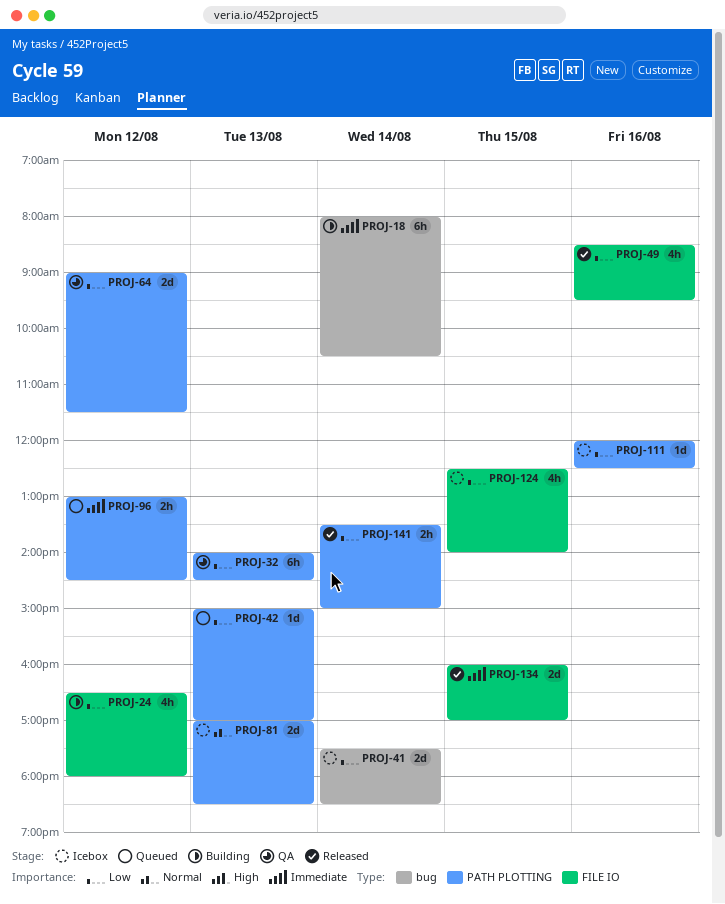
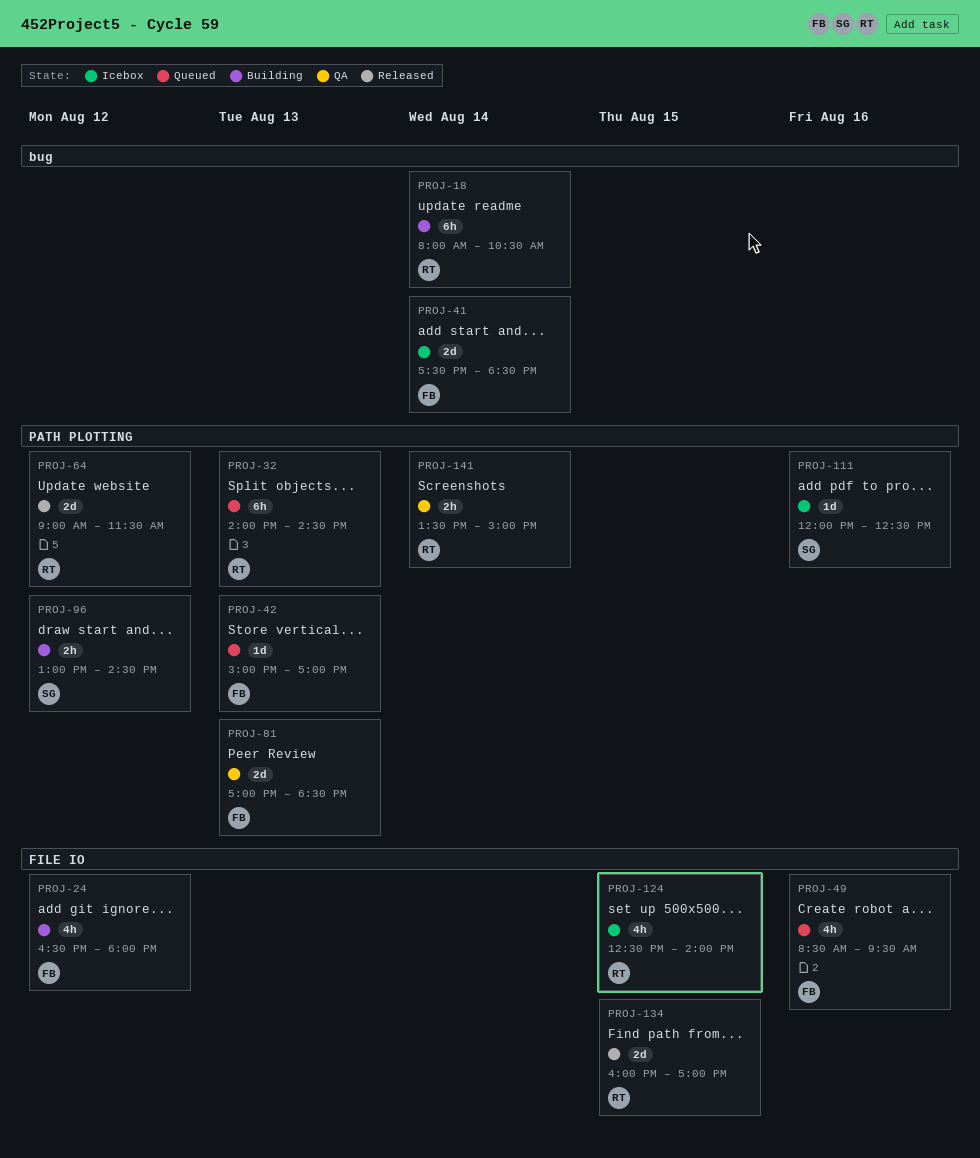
PROJ-32, status: QA -> Queued
PROJ-49, status: Released -> Queued
PROJ-64, status: QA -> Released
PROJ-81, status: Icebox -> QA
PROJ-96, status: Queued -> Building
PROJ-141, status: Released -> QA

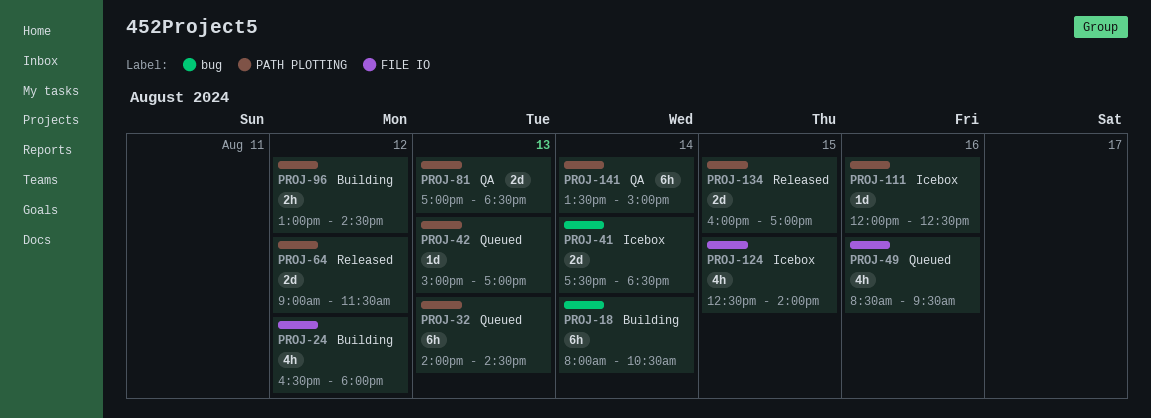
PROJ-134, label: FILE IO -> PATH PLOTTING
PROJ-141, estimate: 2h -> 6h

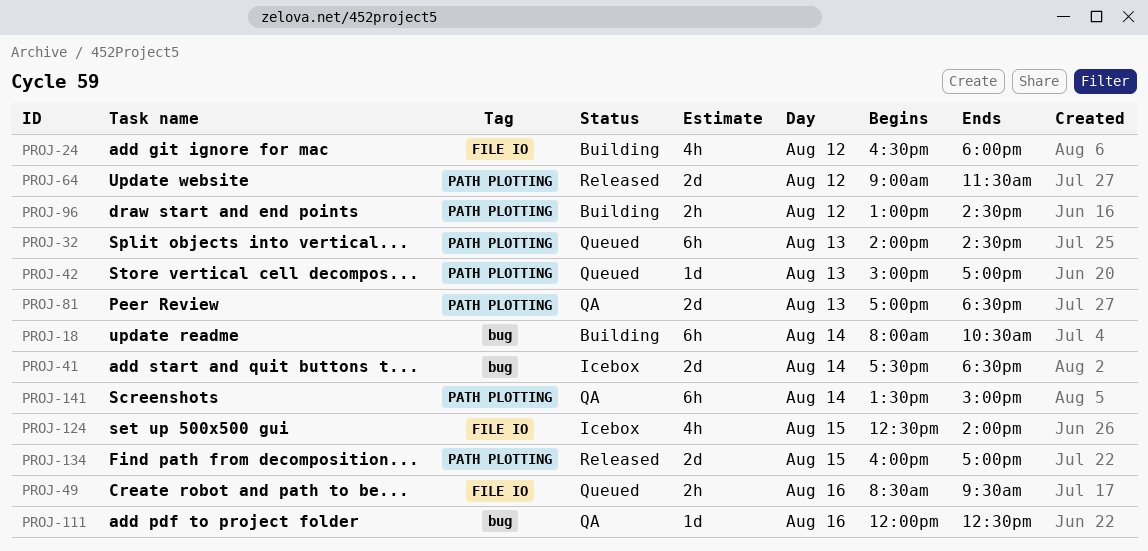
PROJ-49, estimate: 4h -> 2h
PROJ-111, status: Icebox -> QA
PROJ-111, label: PATH PLOTTING -> bug

